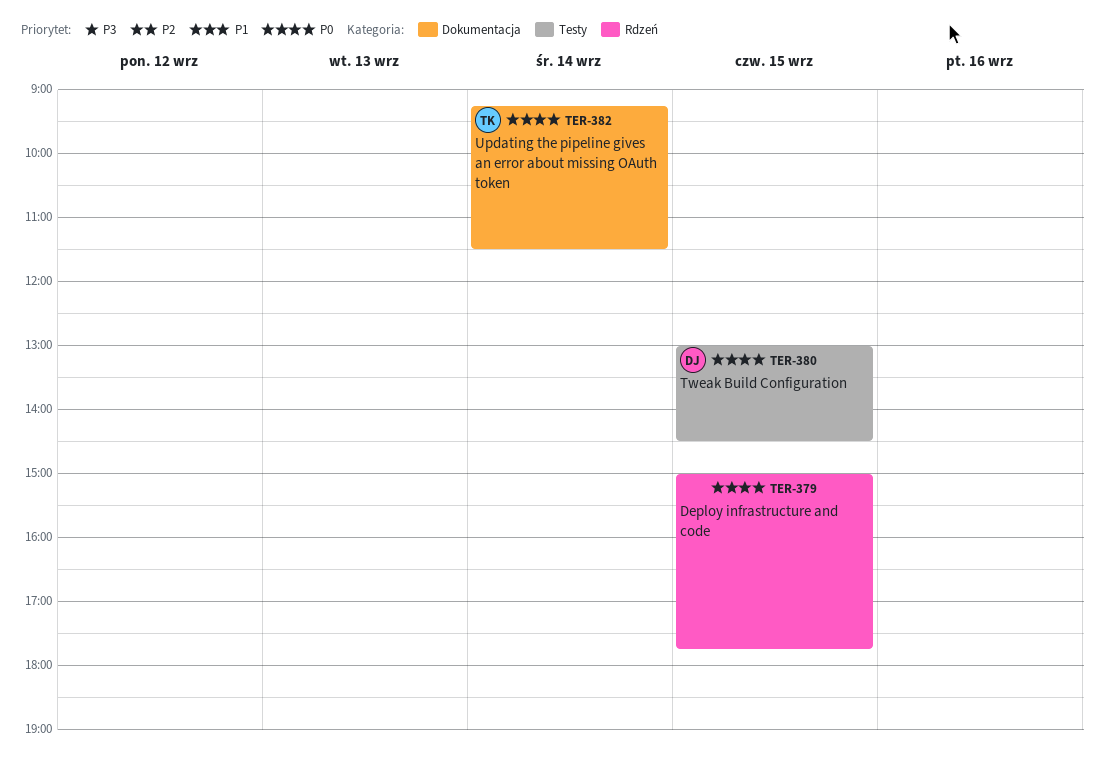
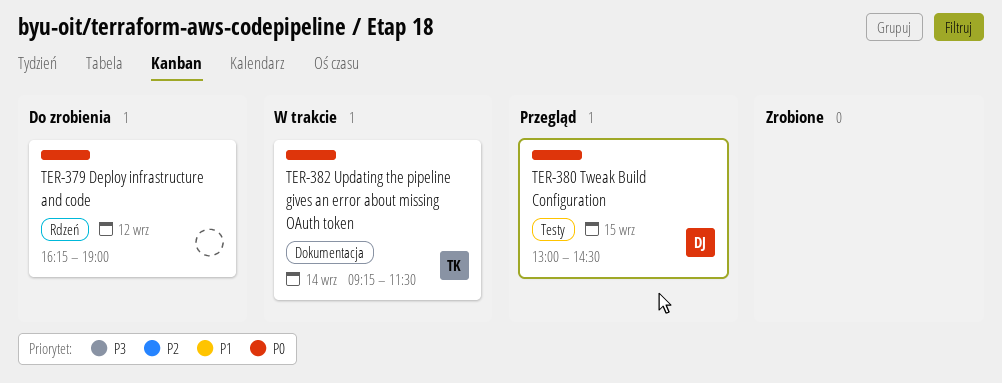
TER-379, day: Sep 15 -> Sep 12
TER-379, begins: 15:00 -> 16:15
TER-379, ends: 17:45 -> 19:00

